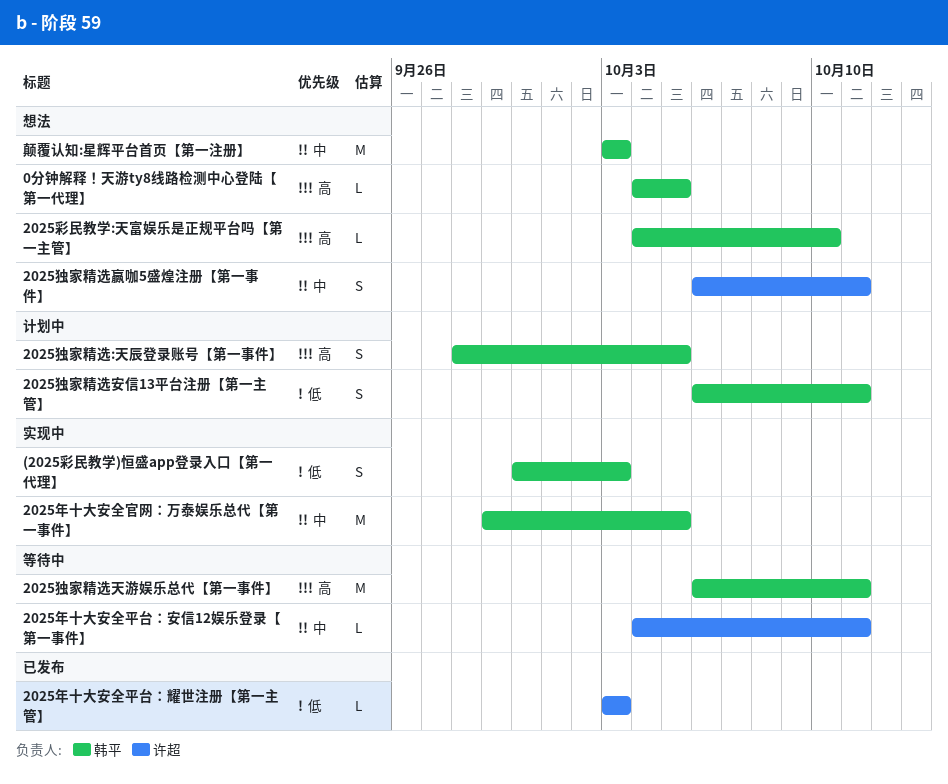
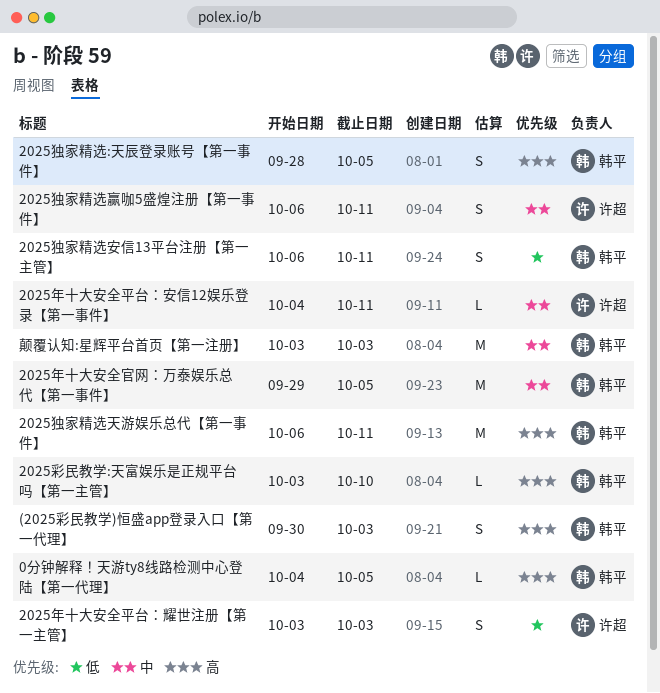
(2025彩民教学)恒盛app登录入口【第一代理】, priority: 低 -> 高
2025年十大安全平台：耀世注册【第一主管】, estimate: L -> S
2025彩民教学:天富娱乐是正规平台吗【第一主管】, start: Oct 4 -> Oct 3

